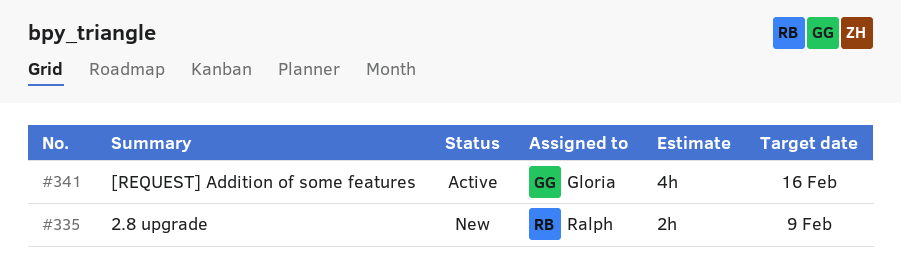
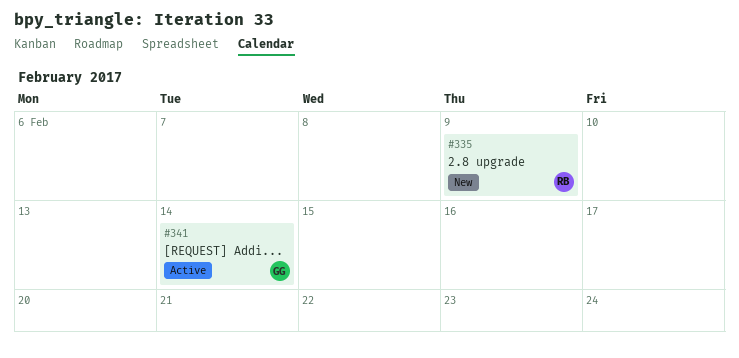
#341, due: Feb 16 -> Feb 14

